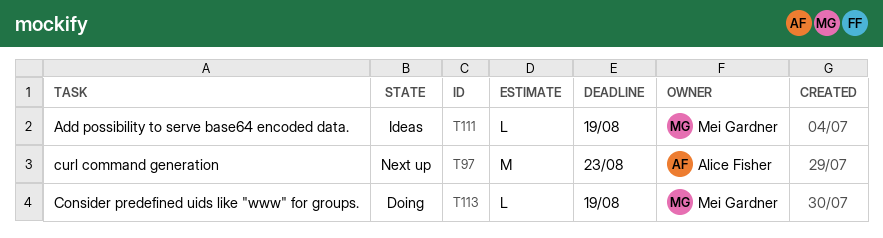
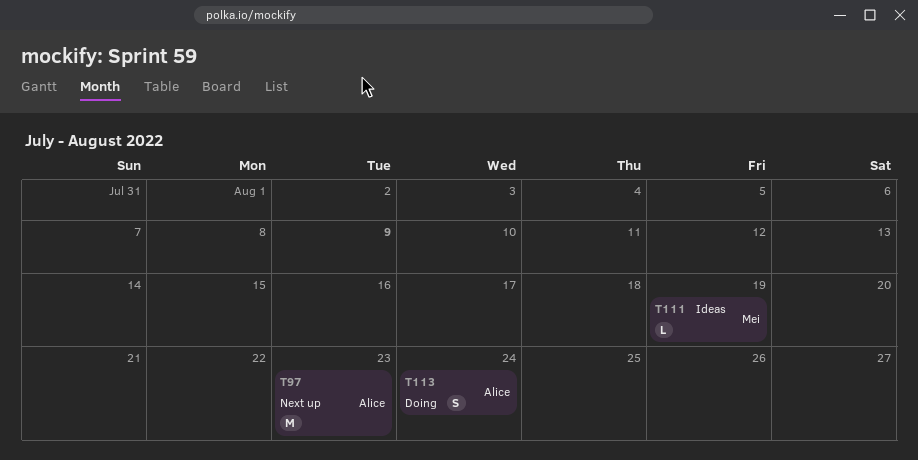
T113, owner: Mei Gardner -> Alice Fisher
T113, estimate: L -> S
T113, due: Aug 19 -> Aug 24

